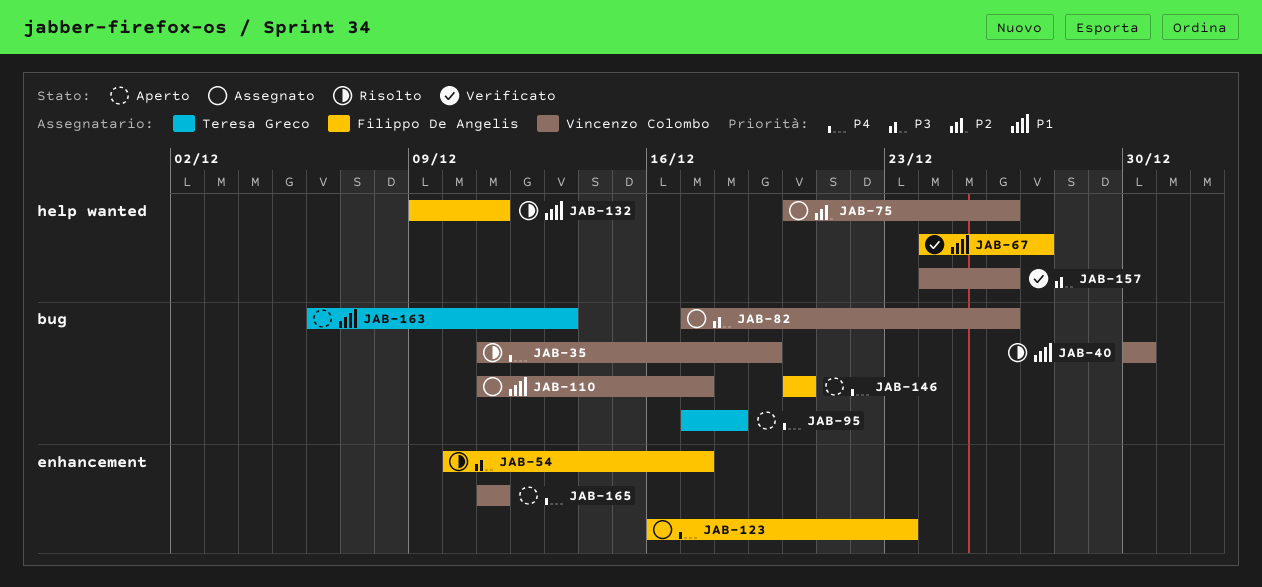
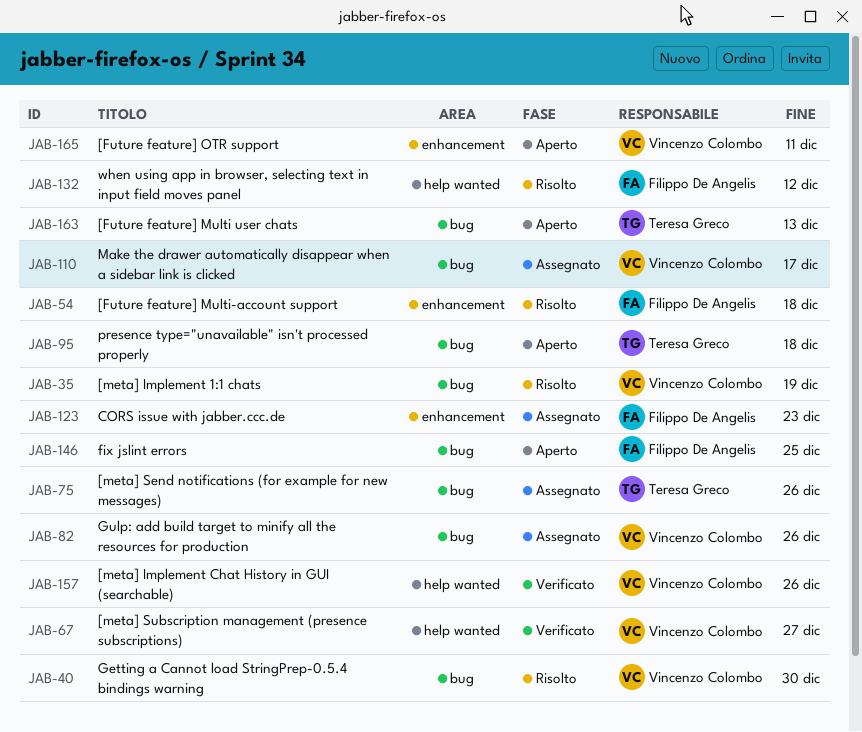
JAB-54, due: Dec 17 -> Dec 18
JAB-67, owner: Filippo De Angelis -> Vincenzo Colombo
JAB-75, owner: Vincenzo Colombo -> Teresa Greco
JAB-75, label: help wanted -> bug
JAB-132, due: Dec 11 -> Dec 12
JAB-146, due: Dec 20 -> Dec 25

